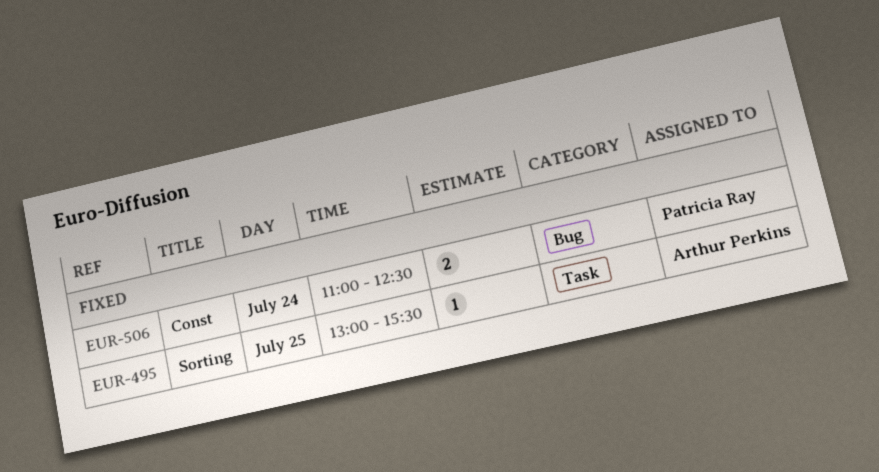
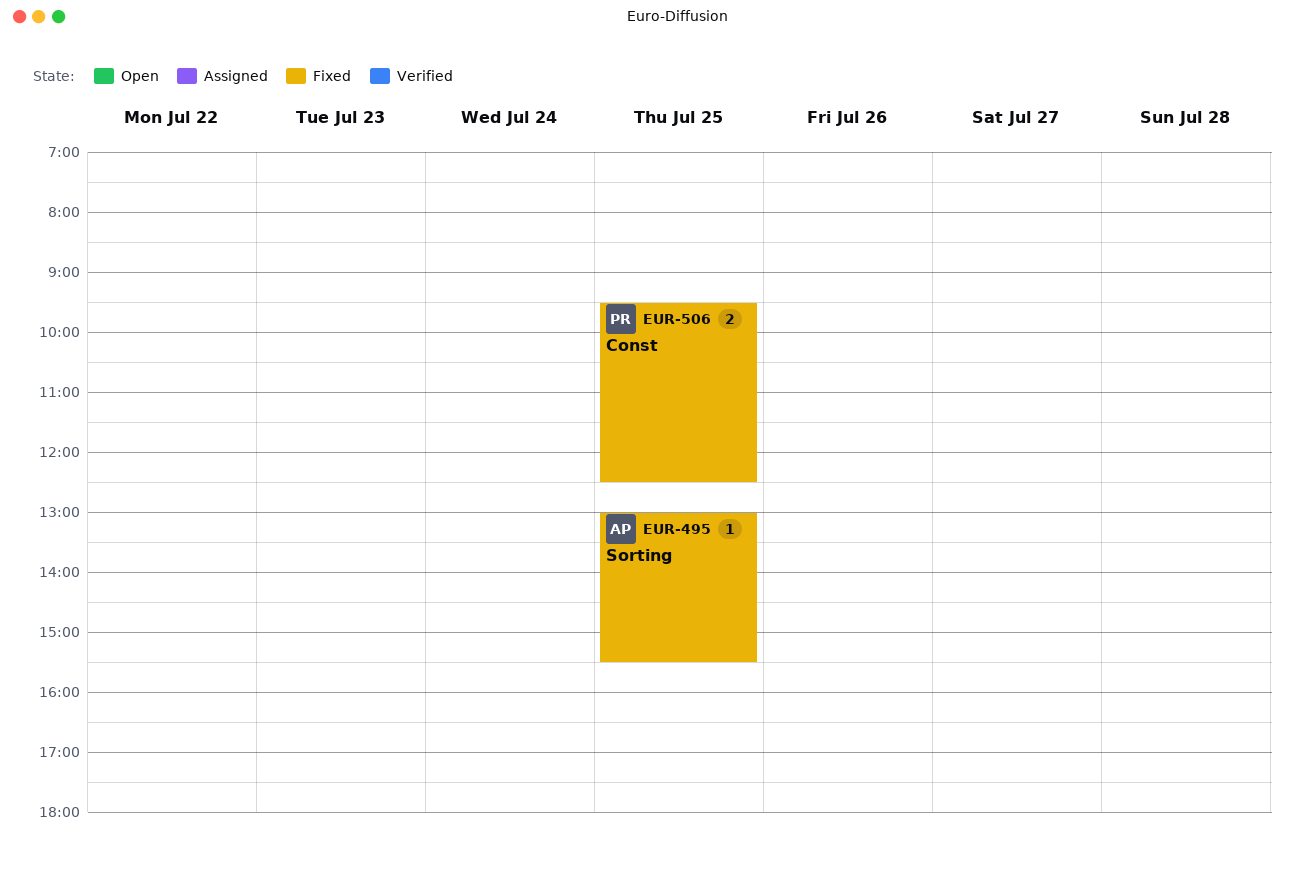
EUR-506, day: Jul 24 -> Jul 25
EUR-506, begins: 11:00 -> 09:30

